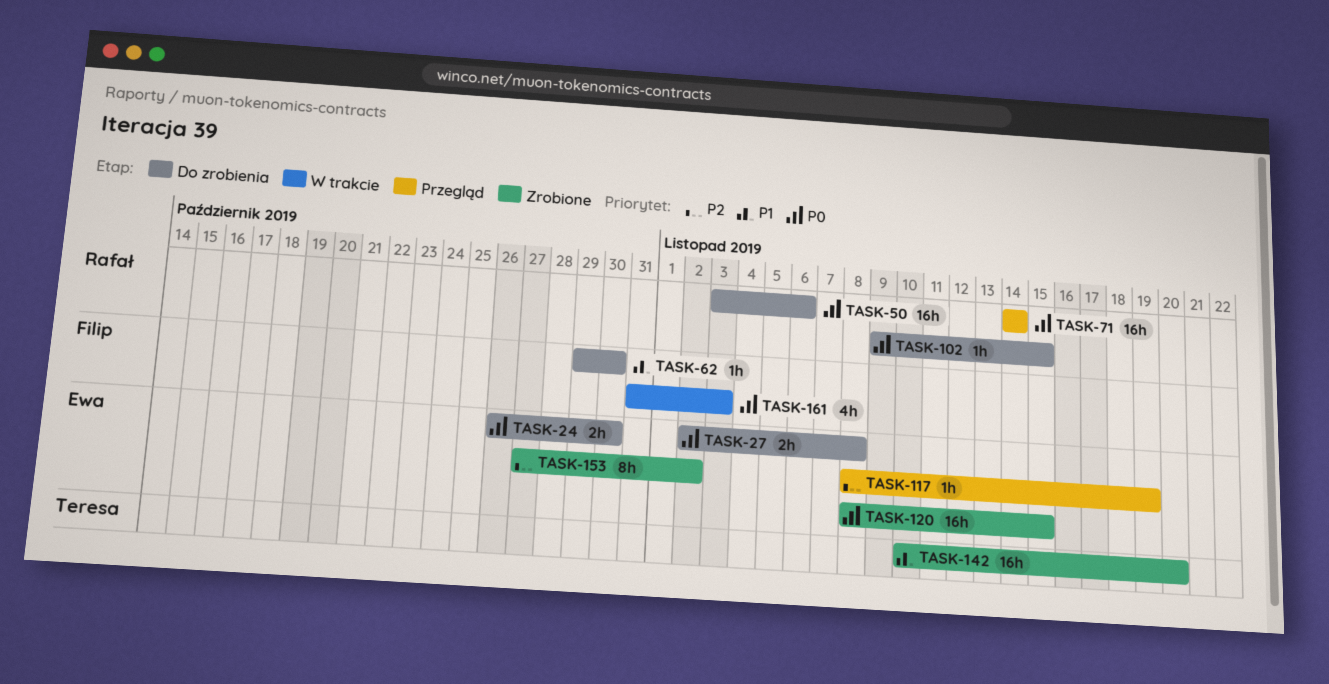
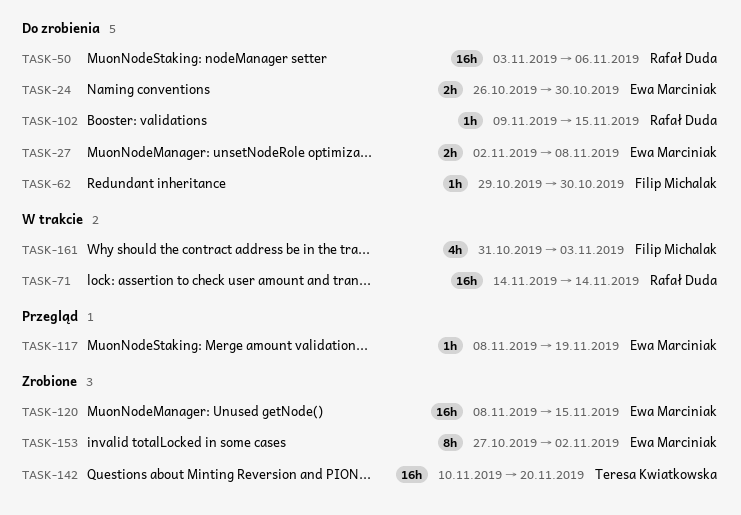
TASK-71, status: Przegląd -> W trakcie

